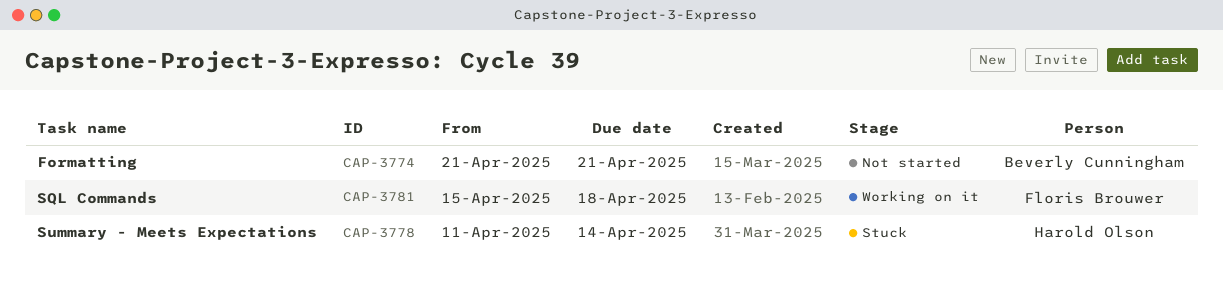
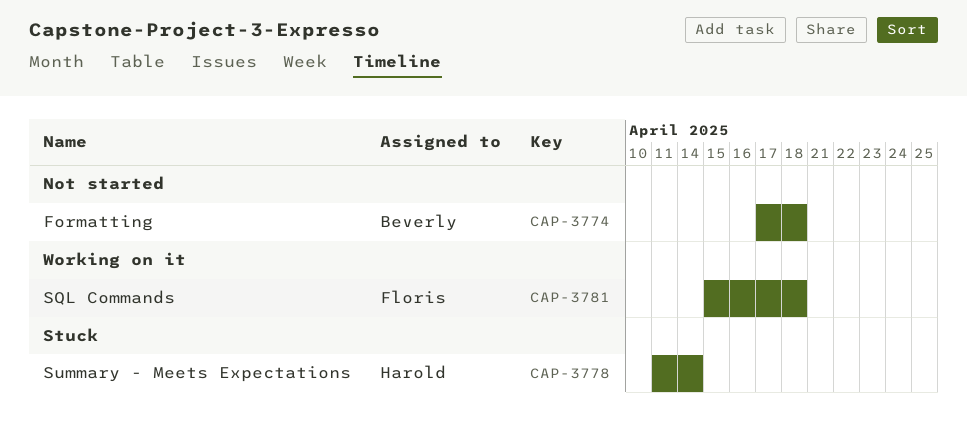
CAP-3774, start: Apr 21 -> Apr 17
CAP-3774, due: Apr 21 -> Apr 18

